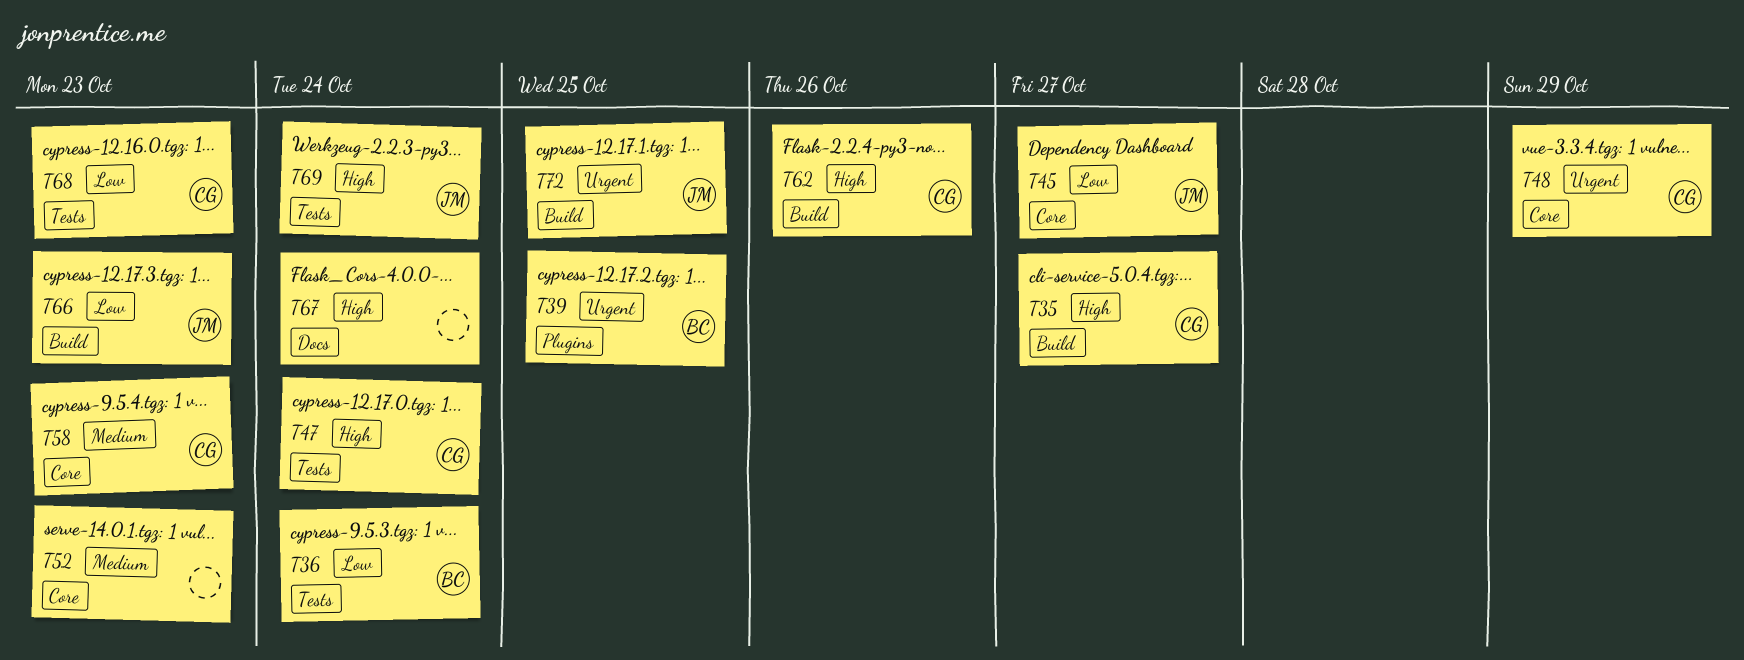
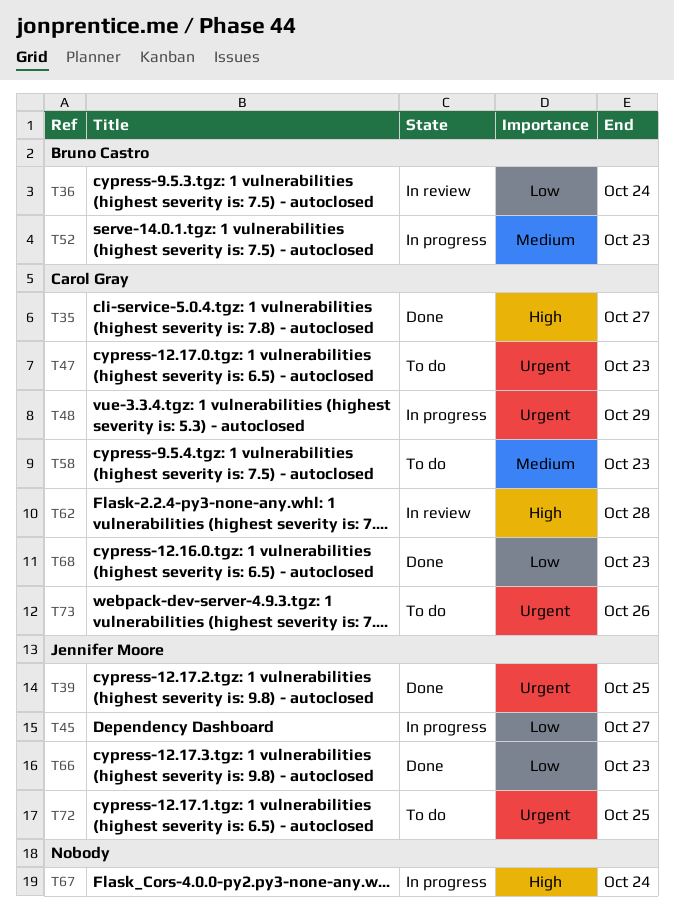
T39, owner: Bruno Castro -> Jennifer Moore
T47, priority: High -> Urgent
T47, due: Oct 24 -> Oct 23
T52, owner: none -> Bruno Castro
T62, due: Oct 26 -> Oct 28
T69: present -> none
T73: none -> present

